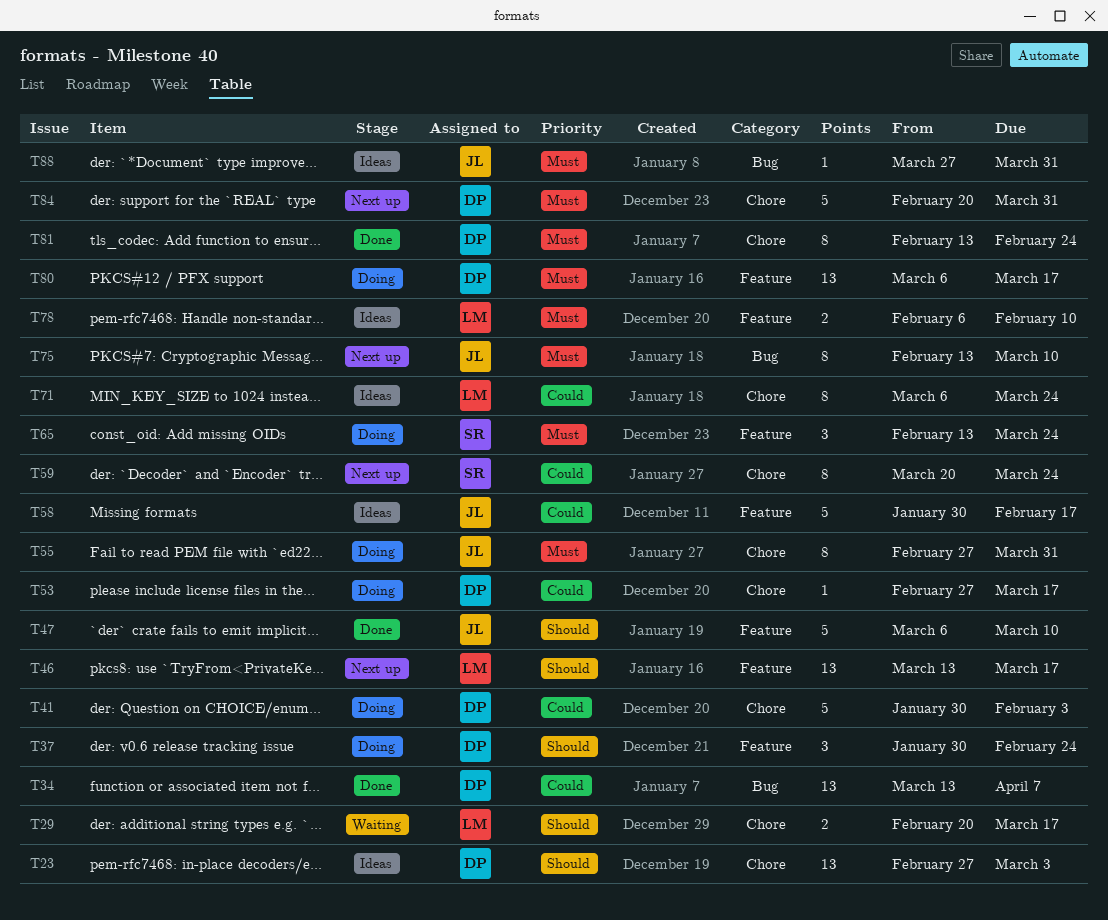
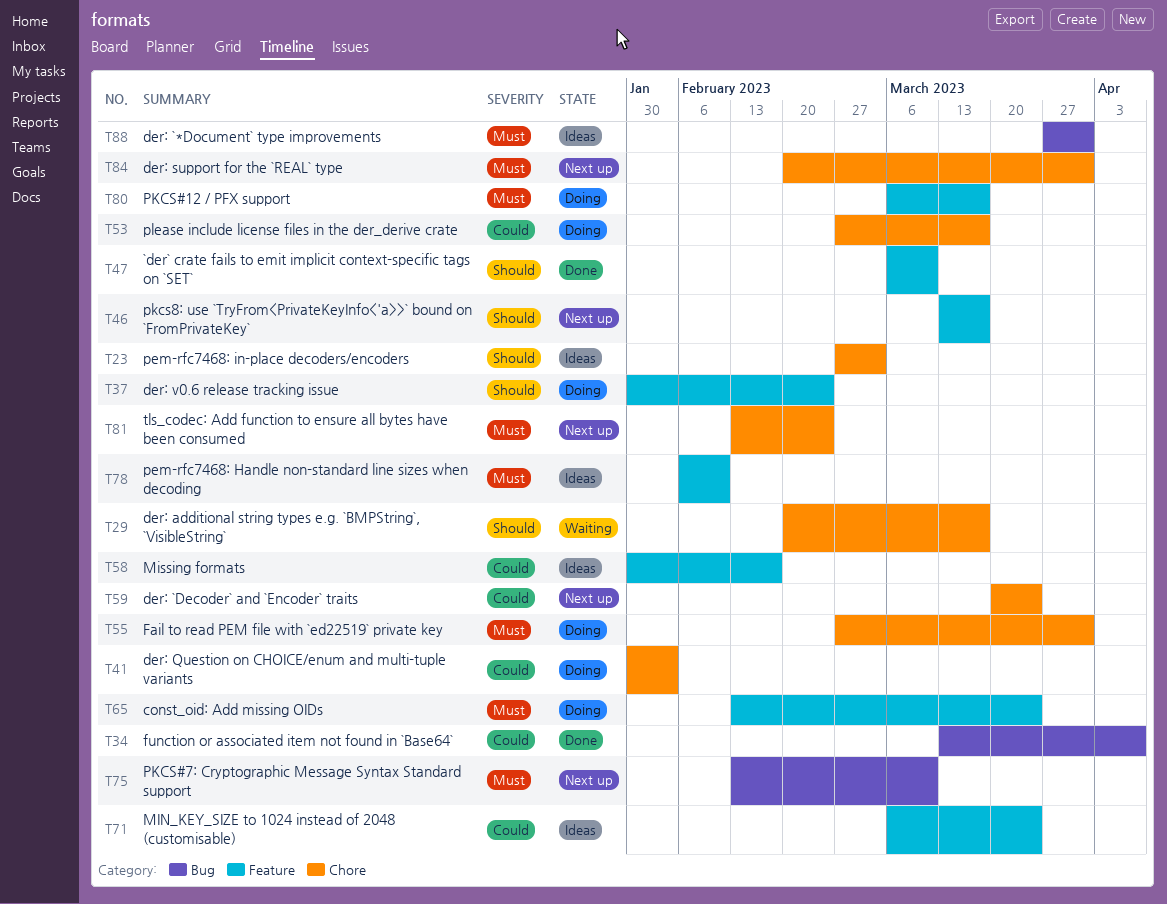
T71, label: Chore -> Feature
T81, status: Done -> Next up

